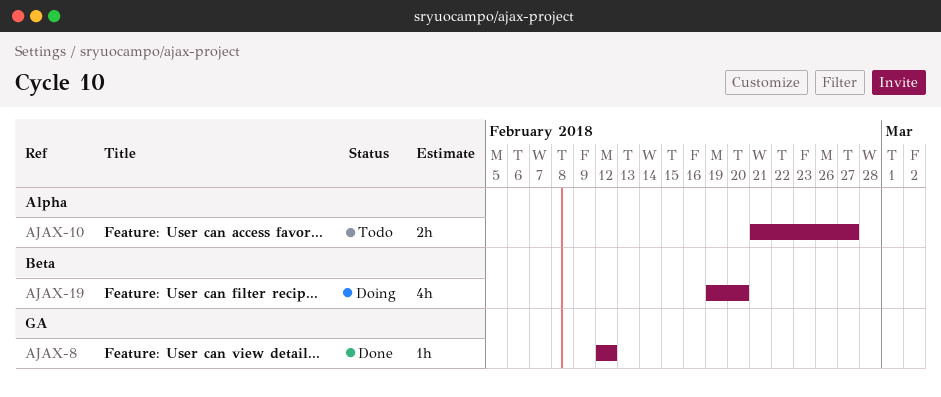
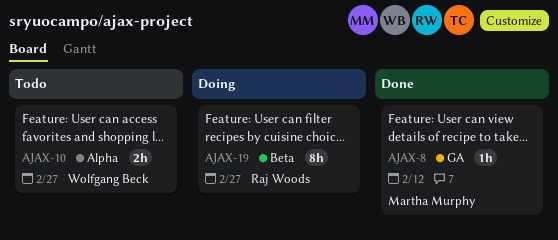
AJAX-19, estimate: 4h -> 8h
AJAX-19, due: Feb 20 -> Feb 27

